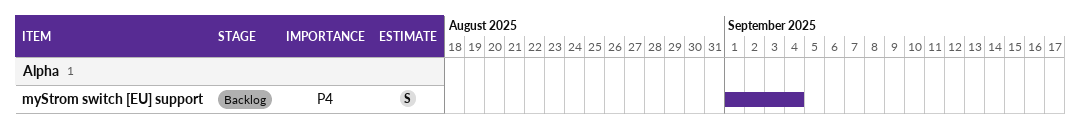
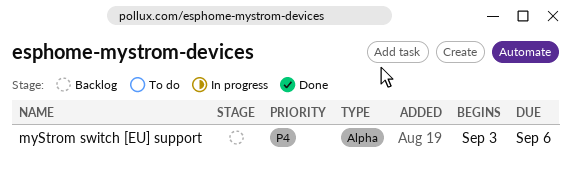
myStrom switch [EU] support, start: Sep 1 -> Sep 3
myStrom switch [EU] support, due: Sep 4 -> Sep 6

